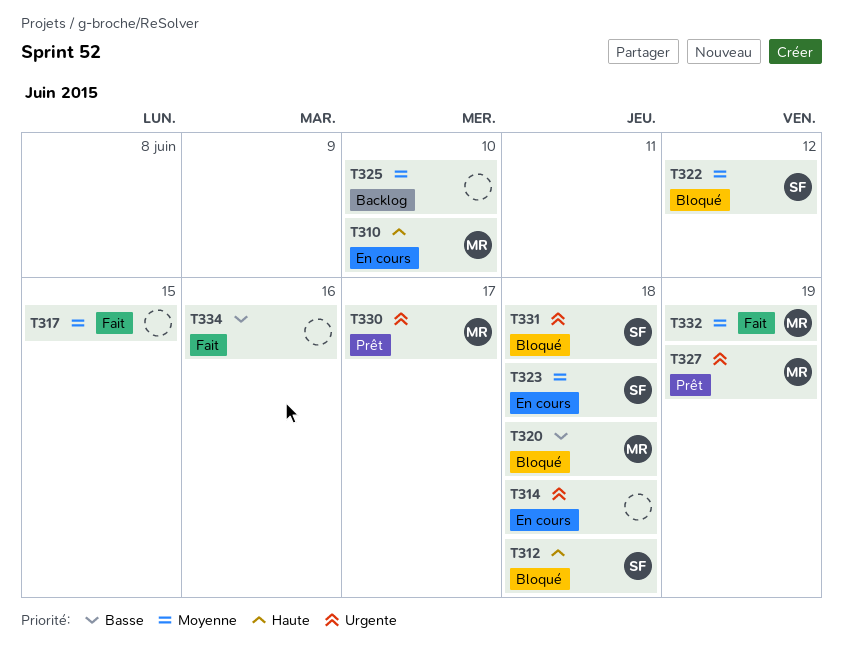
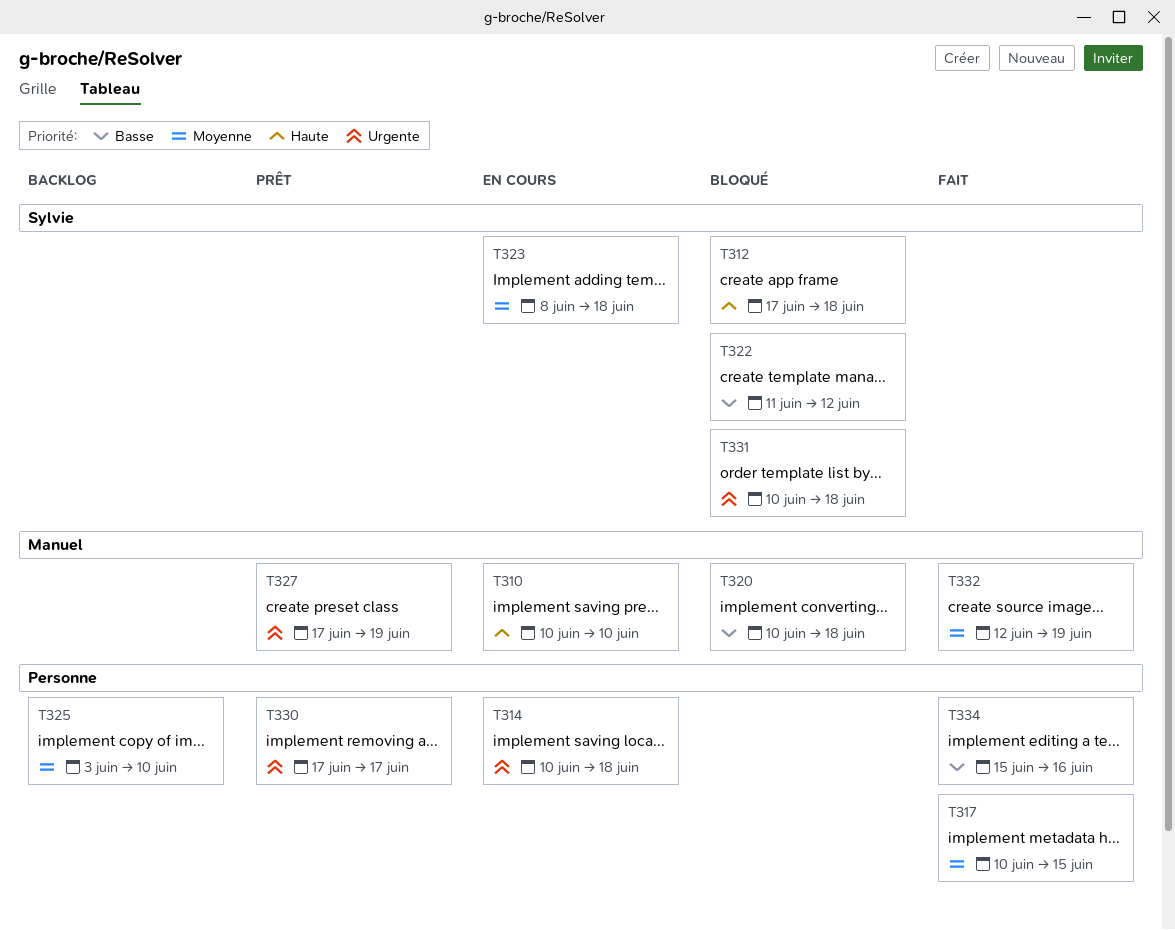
T322, priority: Moyenne -> Basse
T330, owner: Manuel -> none

